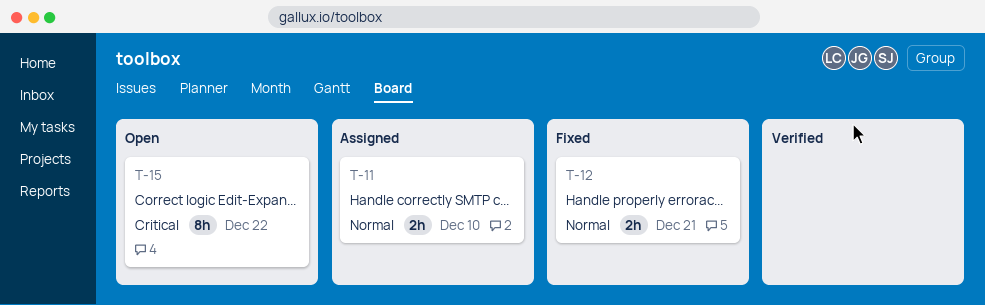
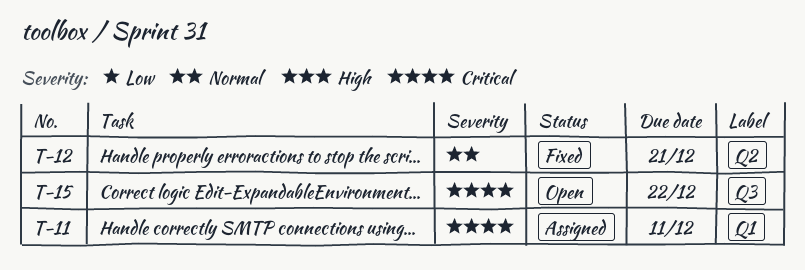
T-11, priority: Normal -> Critical
T-11, due: Dec 10 -> Dec 11

